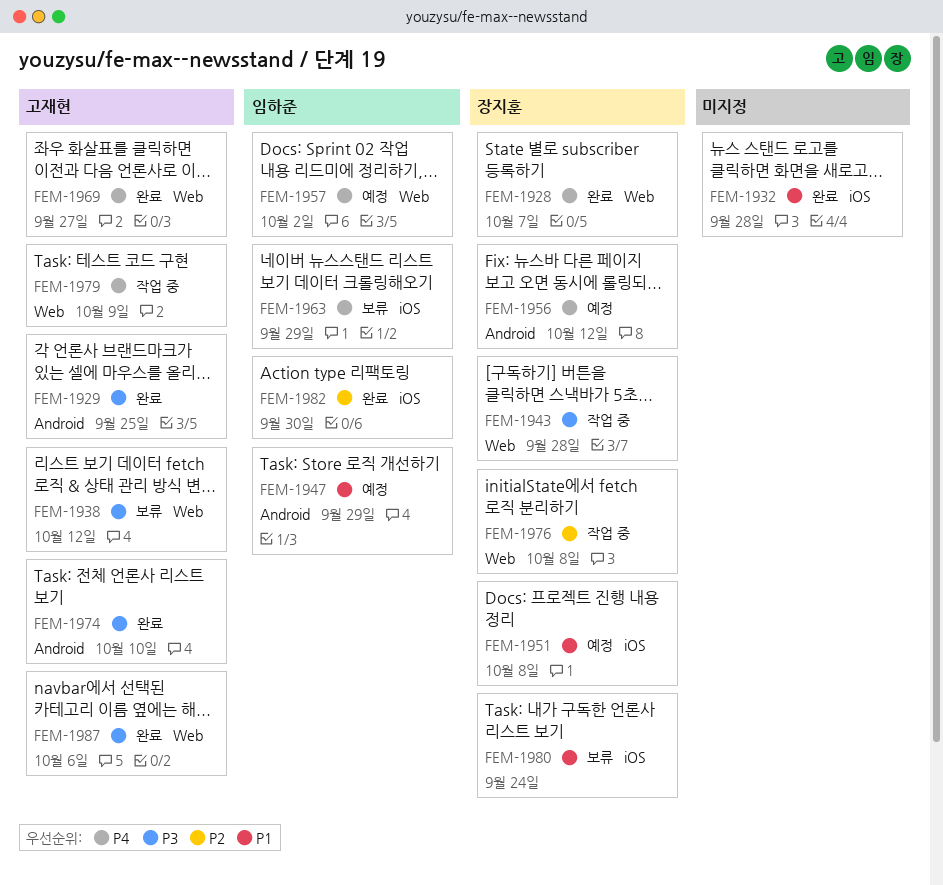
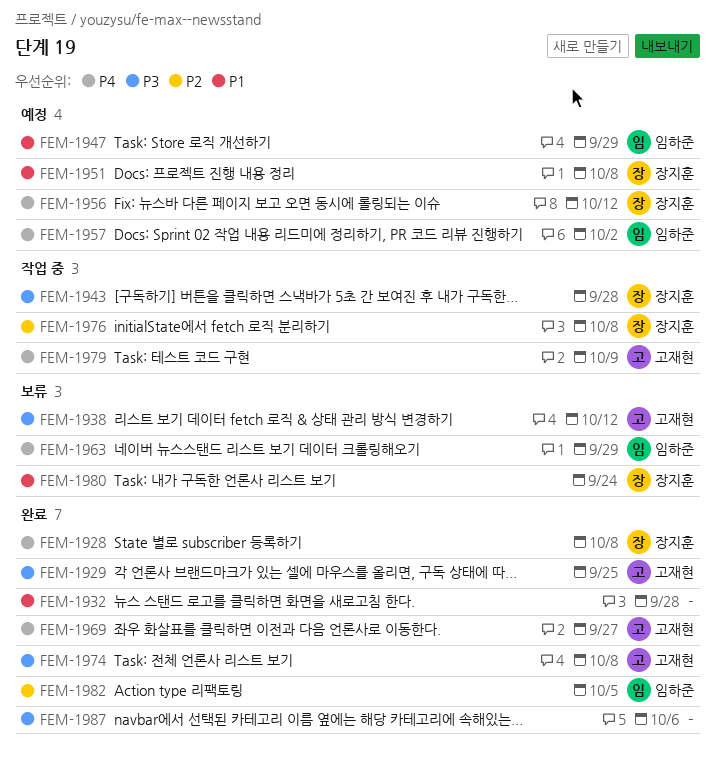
FEM-1928, due: Oct 7 -> Oct 8
FEM-1974, due: Oct 10 -> Oct 8
FEM-1982, due: Sep 30 -> Oct 5
FEM-1987, owner: 고재현 -> none

